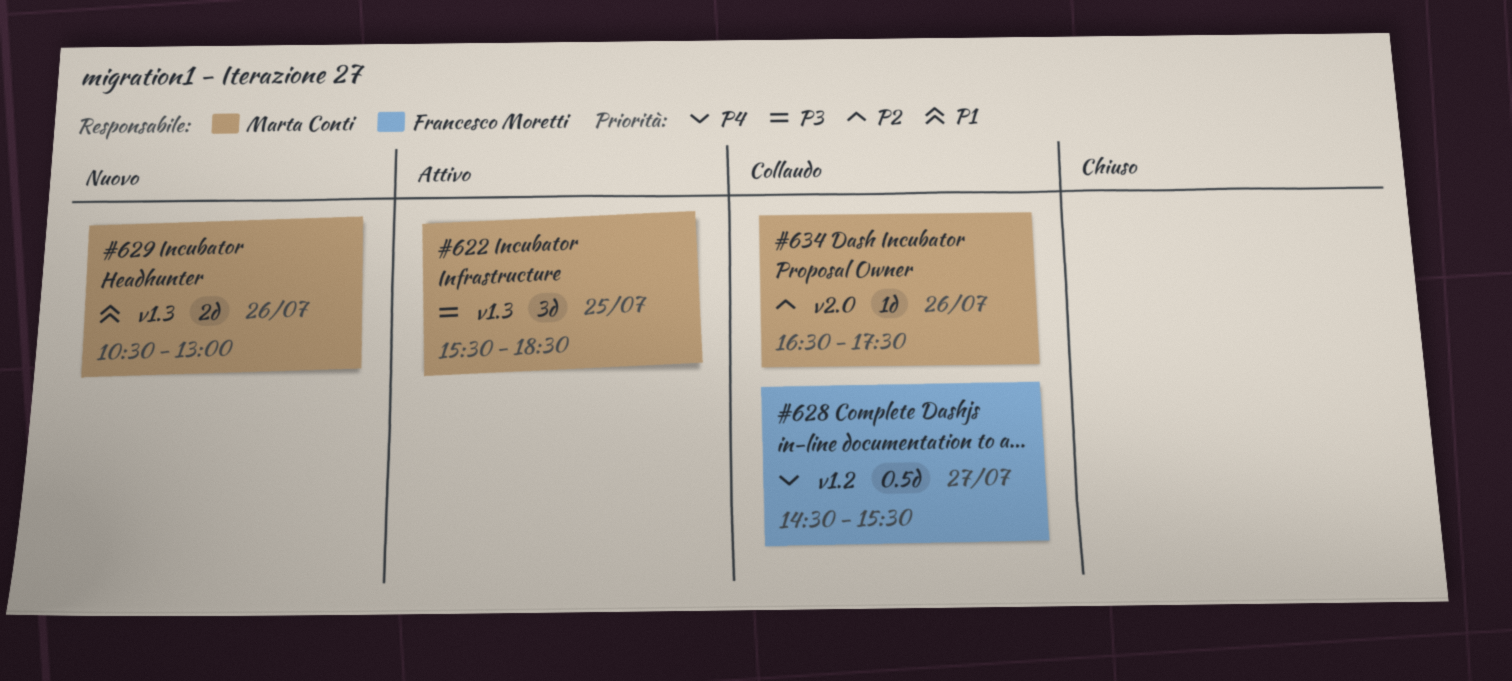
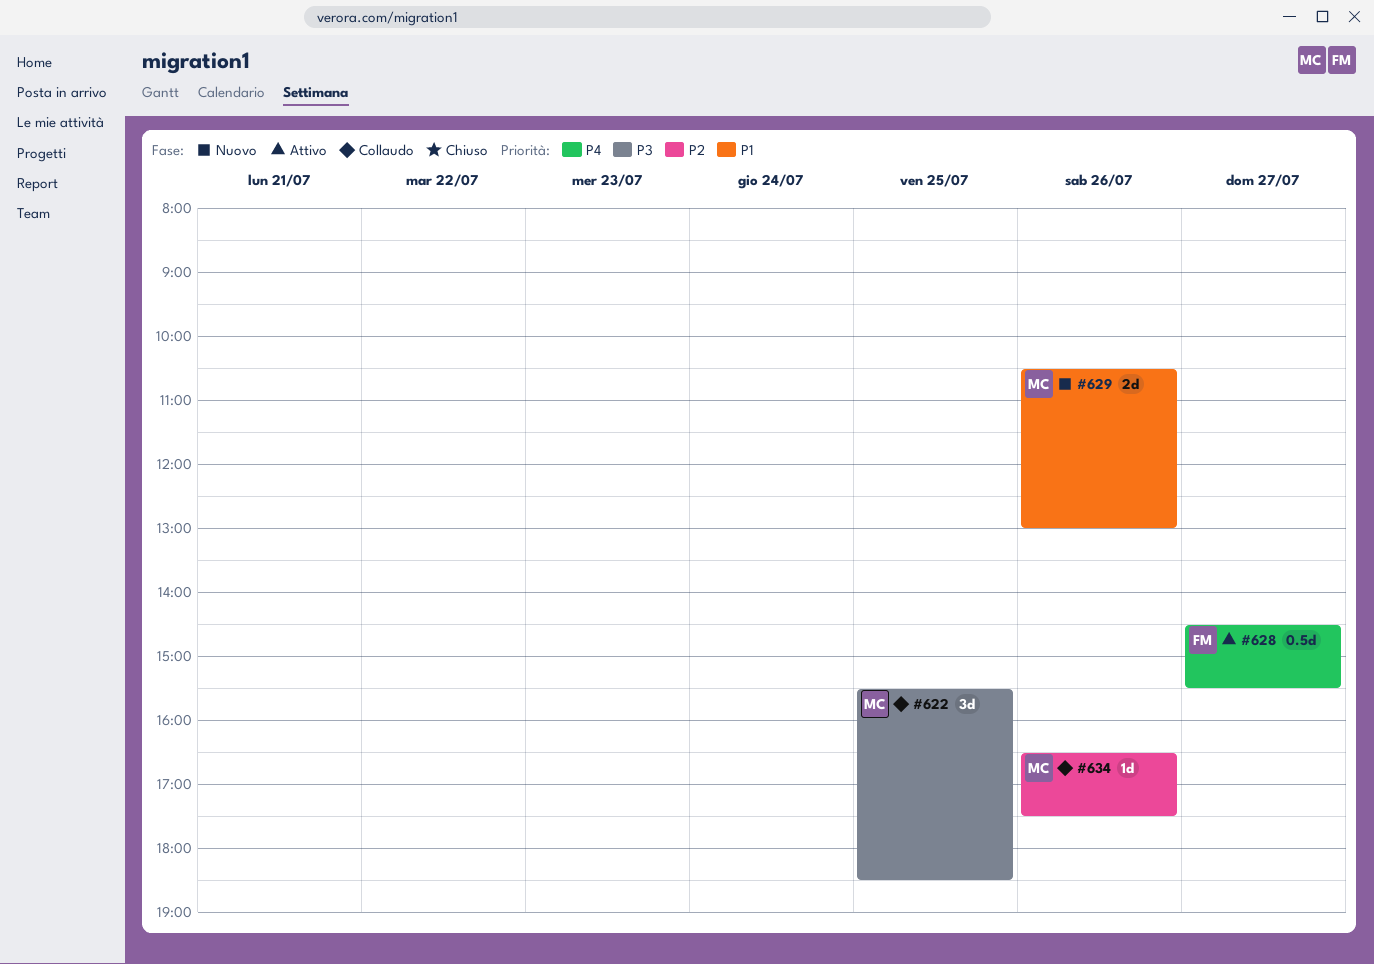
#622, status: Attivo -> Collaudo
#628, status: Collaudo -> Attivo

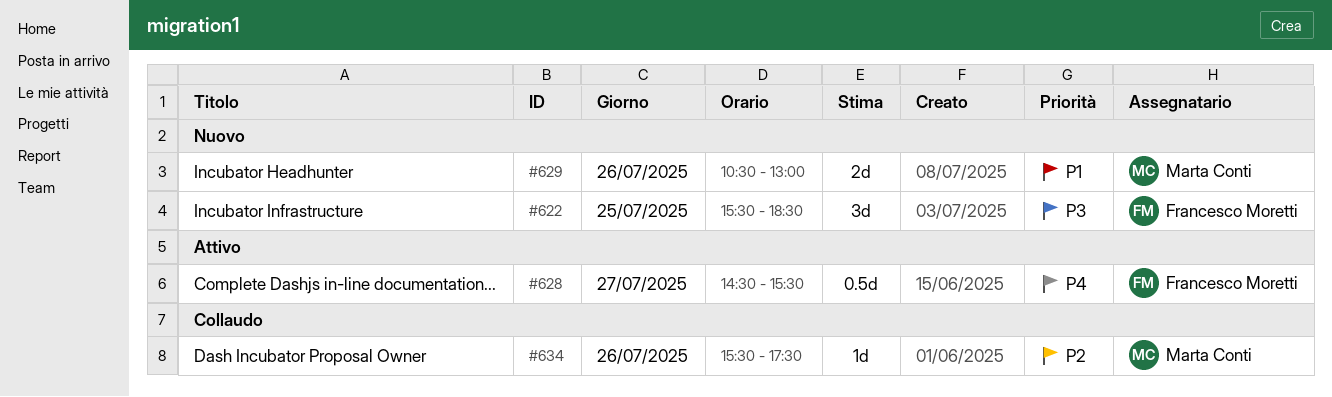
#622, status: Collaudo -> Nuovo
#622, owner: Marta Conti -> Francesco Moretti
#634, begins: 16:30 -> 15:30

